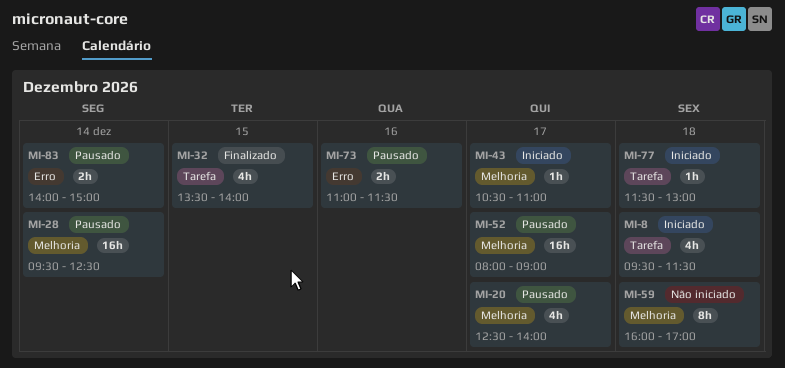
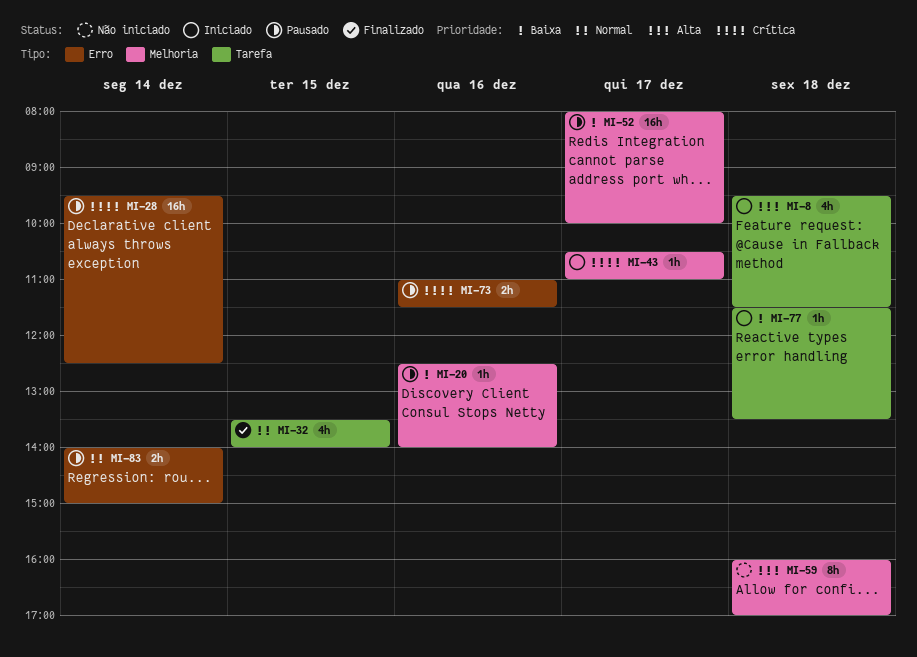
MI-20, estimate: 4h -> 1h
MI-20, day: Dec 17 -> Dec 16
MI-28, label: Melhoria -> Erro
MI-52, ends: 09:00 -> 10:00
MI-77, ends: 13:00 -> 13:30

